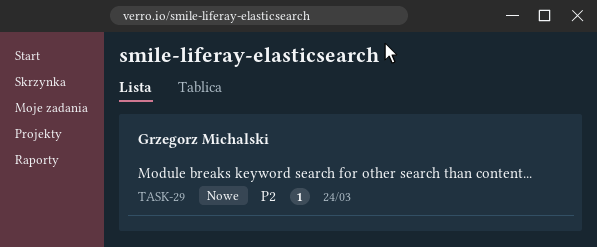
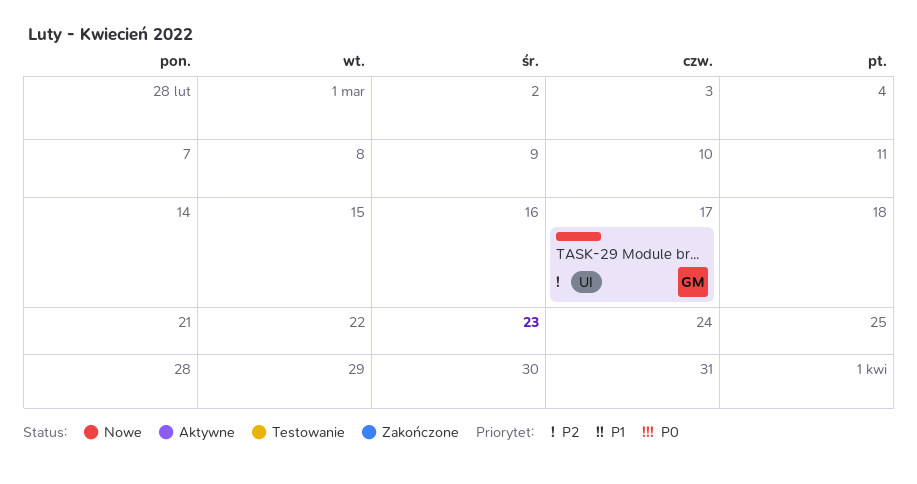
TASK-29, due: Mar 24 -> Mar 17

